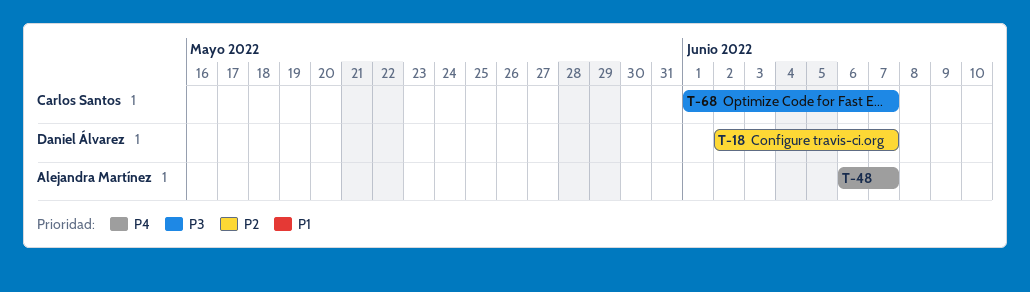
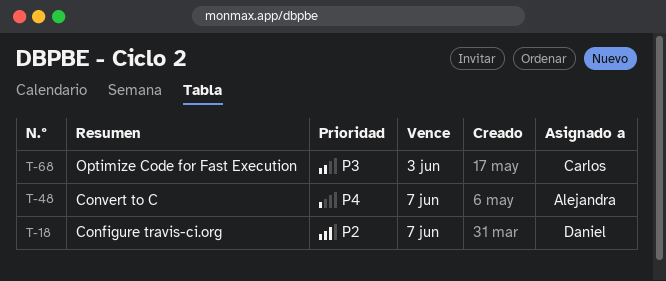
T-68, due: Jun 7 -> Jun 3

